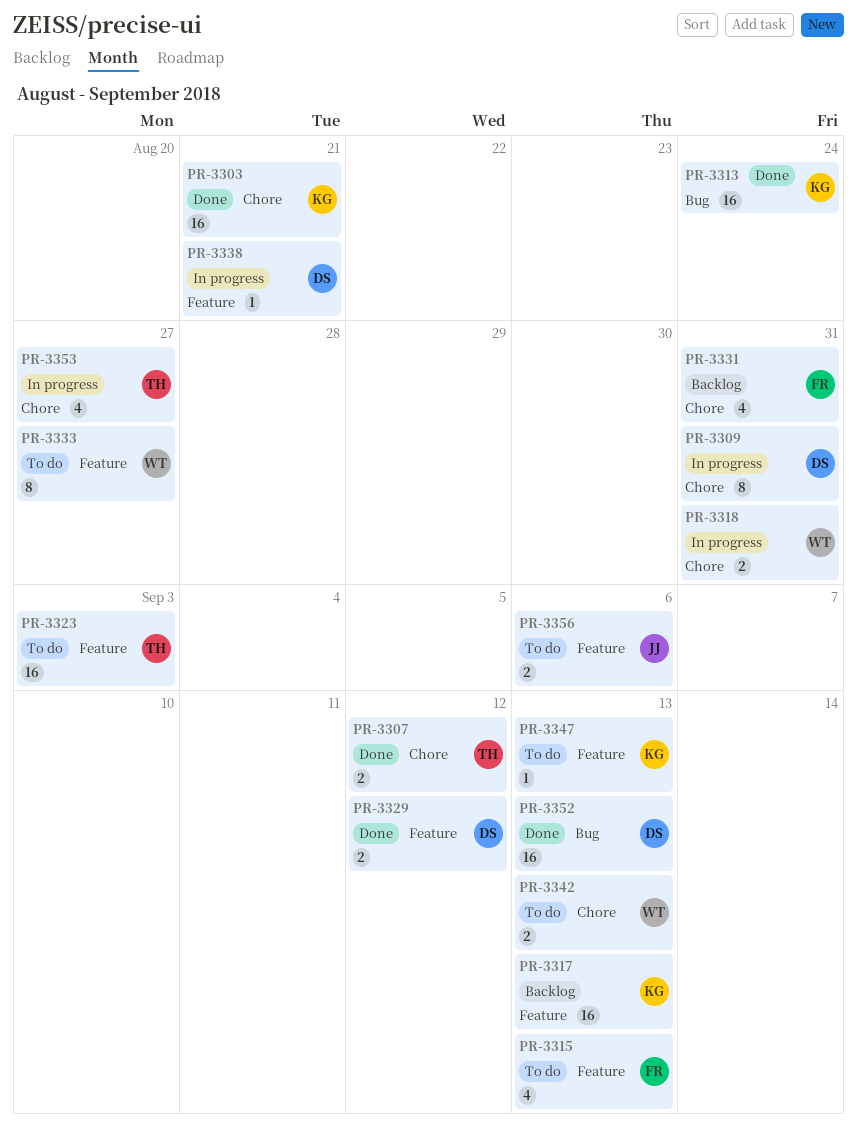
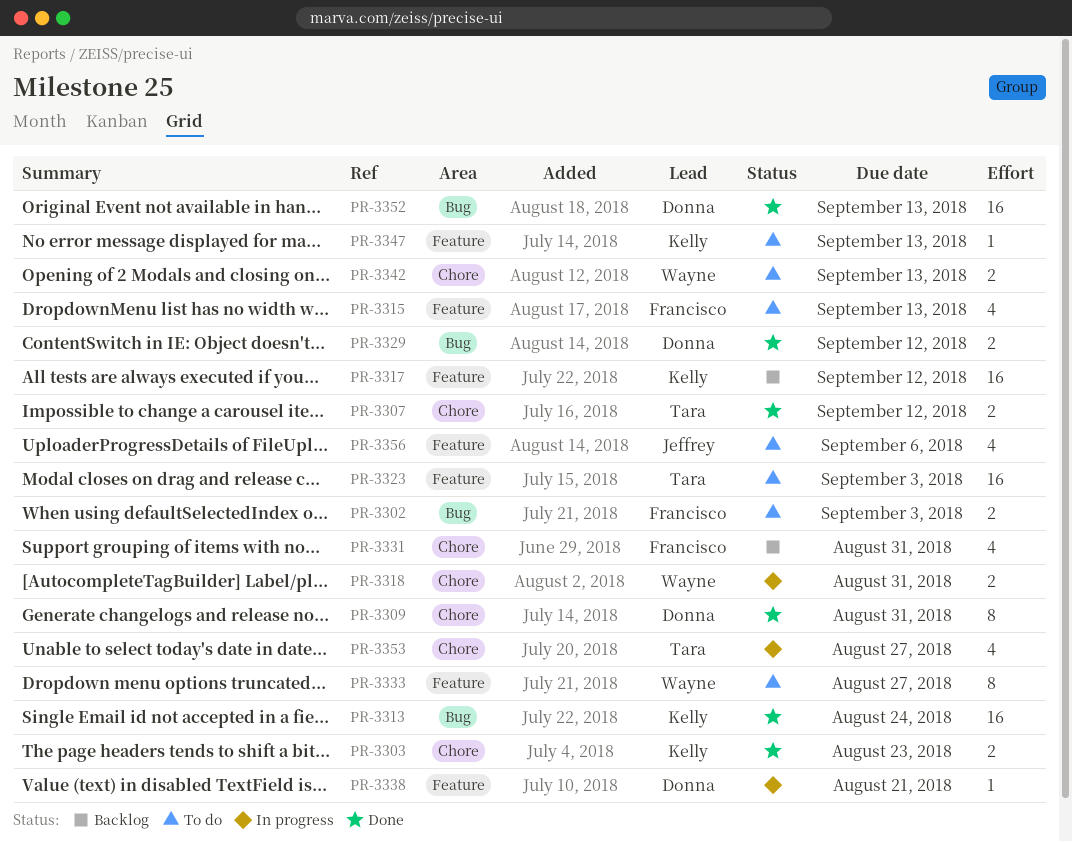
PR-3302: none -> present
PR-3303, estimate: 16 -> 2
PR-3303, due: Aug 21 -> Aug 23
PR-3309, status: In progress -> Done
PR-3317, due: Sep 13 -> Sep 12
PR-3329, label: Feature -> Bug
PR-3356, estimate: 2 -> 4

